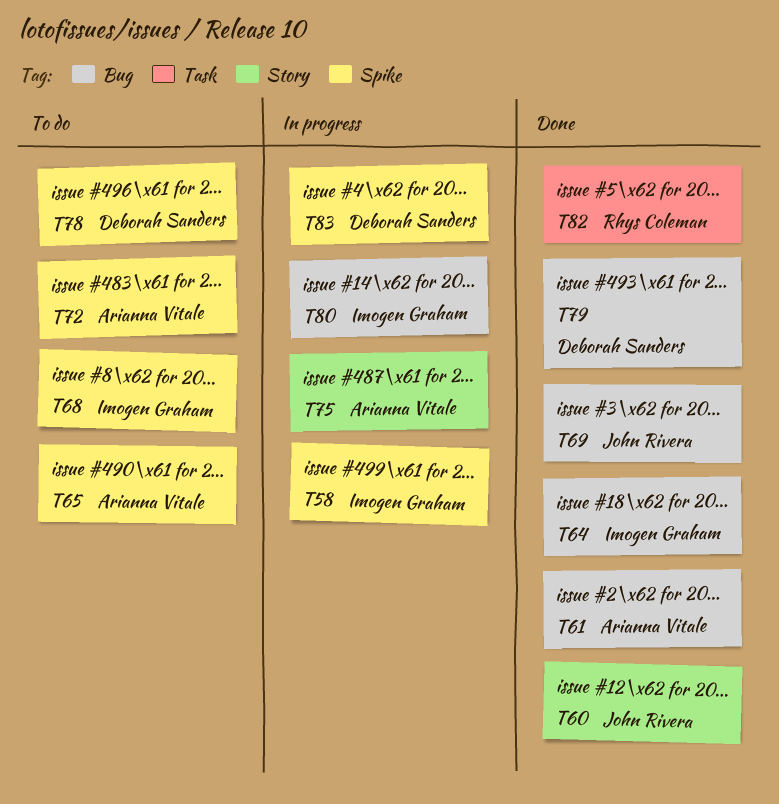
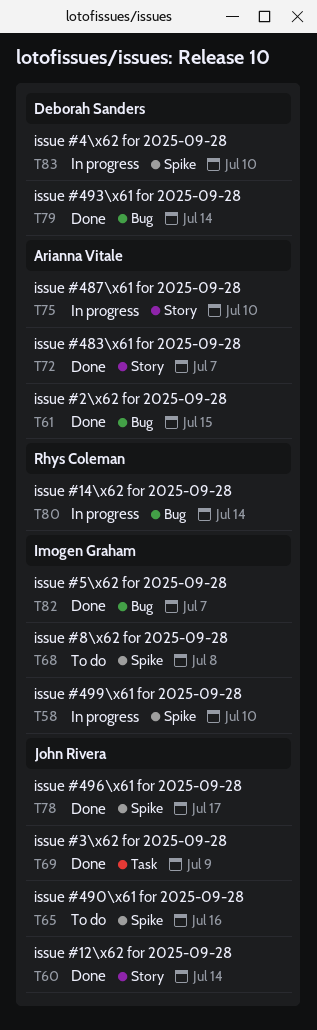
T64: present -> none
T65, owner: Arianna Vitale -> John Rivera
T69, label: Bug -> Task
T72, status: To do -> Done
T72, label: Spike -> Story
T78, status: To do -> Done
T78, owner: Deborah Sanders -> John Rivera
T80, owner: Imogen Graham -> Rhys Coleman
T82, owner: Rhys Coleman -> Imogen Graham
T82, label: Task -> Bug

